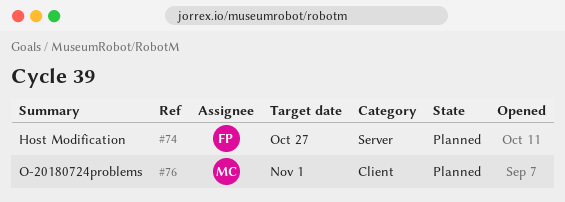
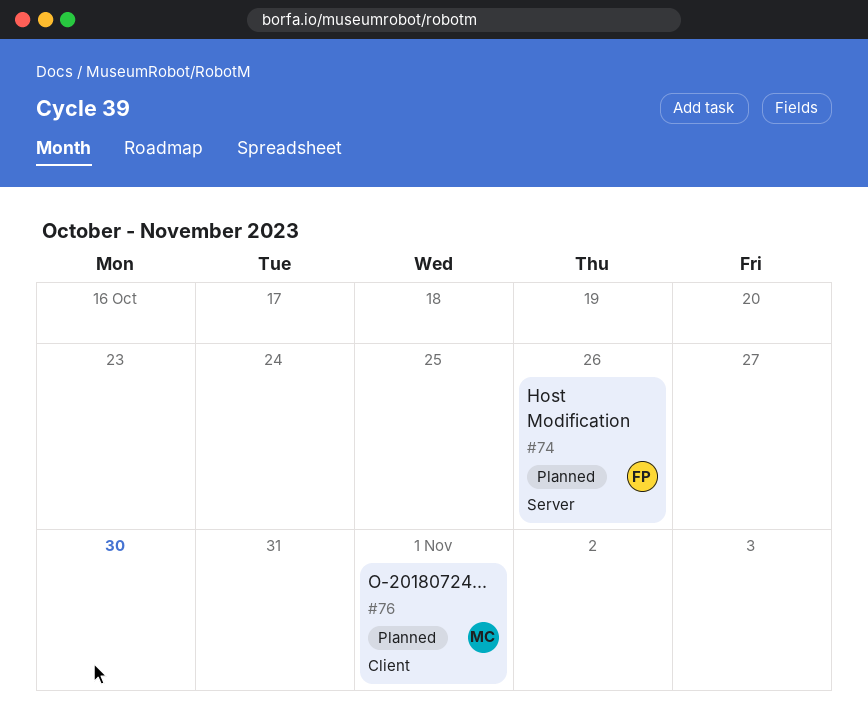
#74, due: Oct 27 -> Oct 26

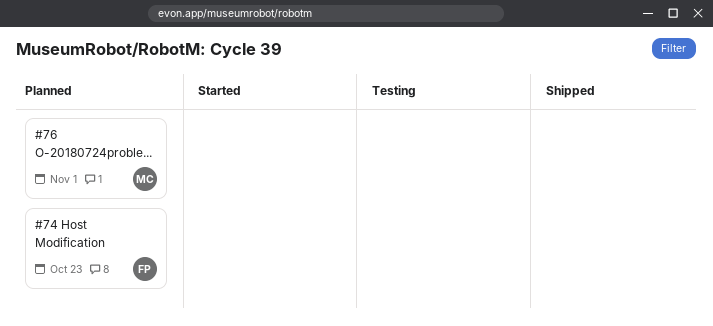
#74, due: Oct 26 -> Oct 23

